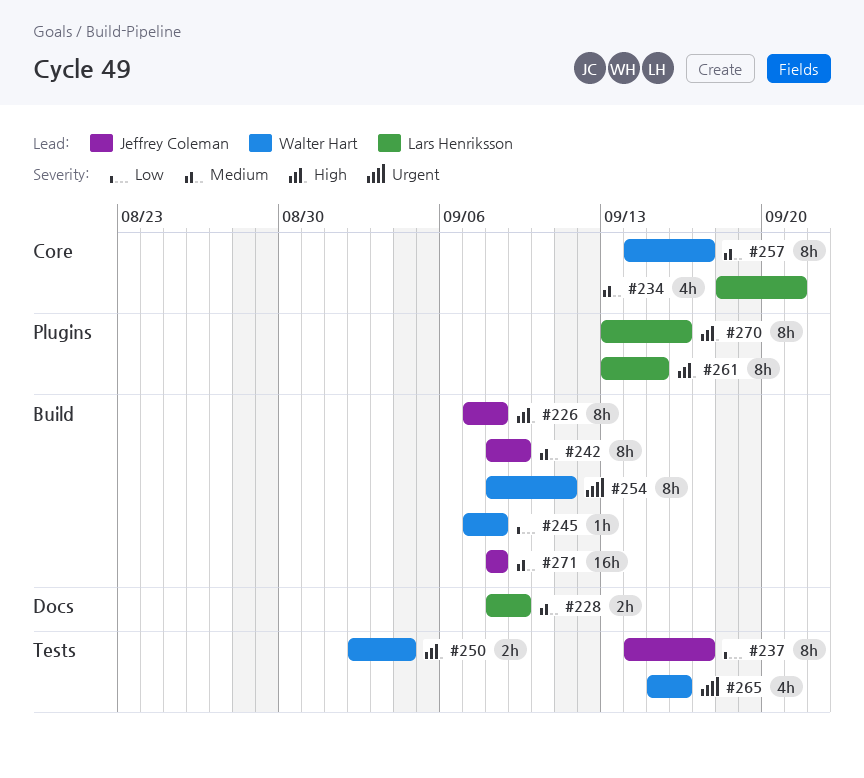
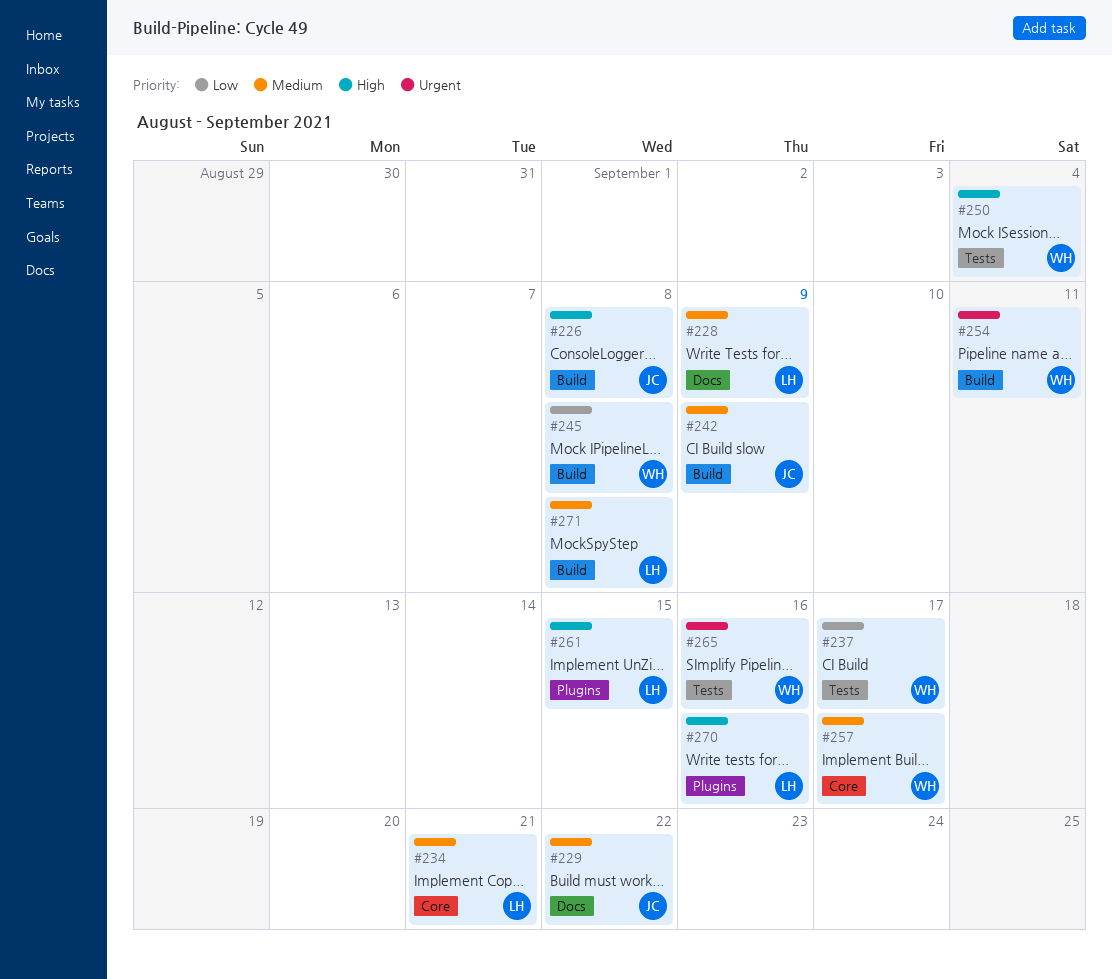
#229: none -> present
#237, owner: Jeffrey Coleman -> Walter Hart
#271, owner: Jeffrey Coleman -> Lars Henriksson

